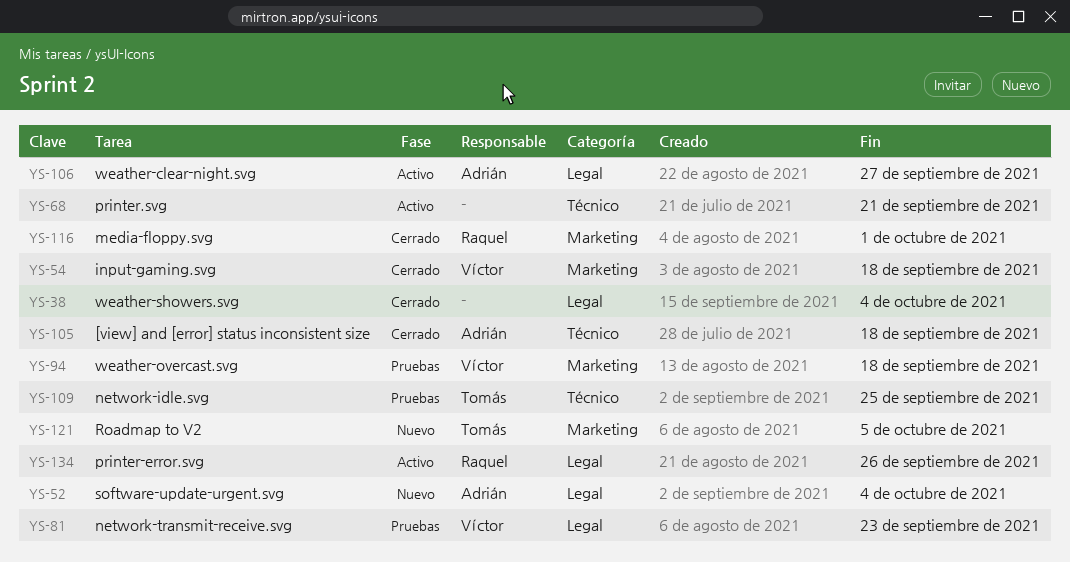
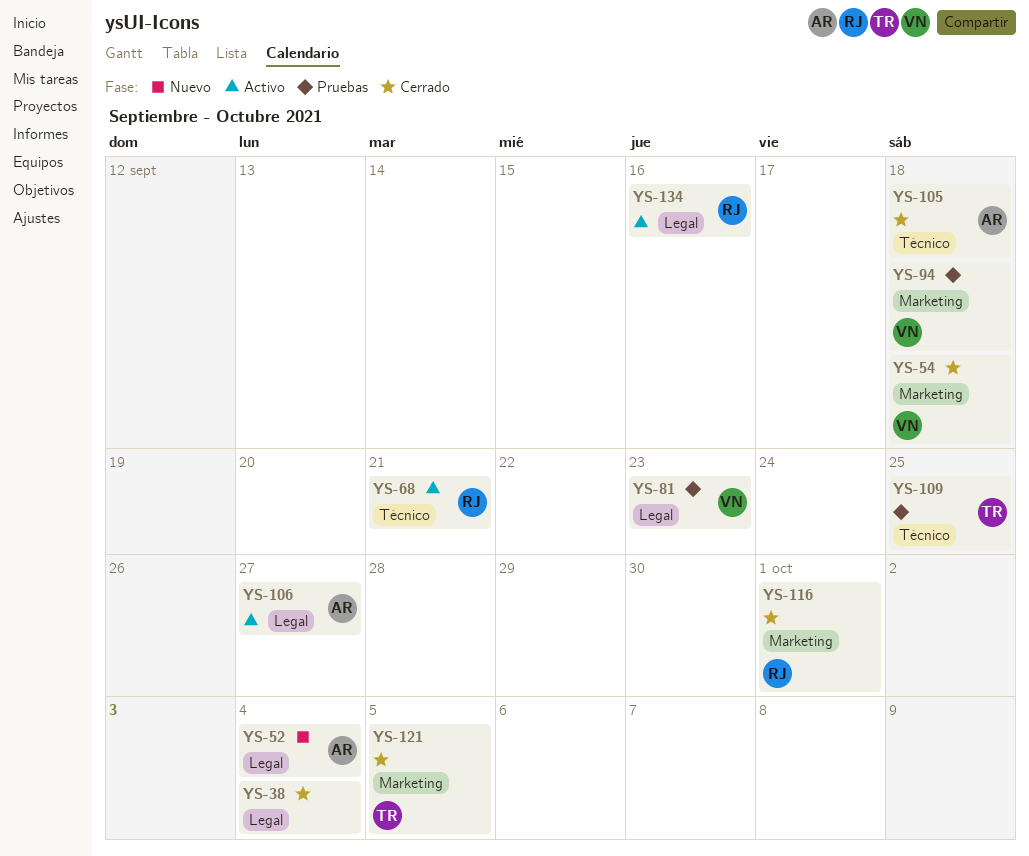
YS-68, owner: none -> Raquel
YS-121, status: Nuevo -> Cerrado
YS-134, due: Sep 26 -> Sep 16

